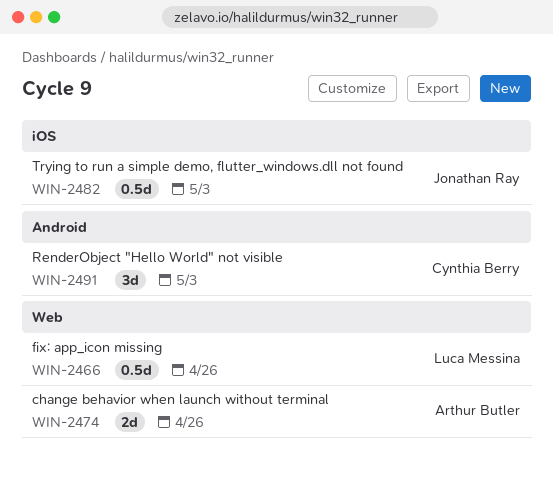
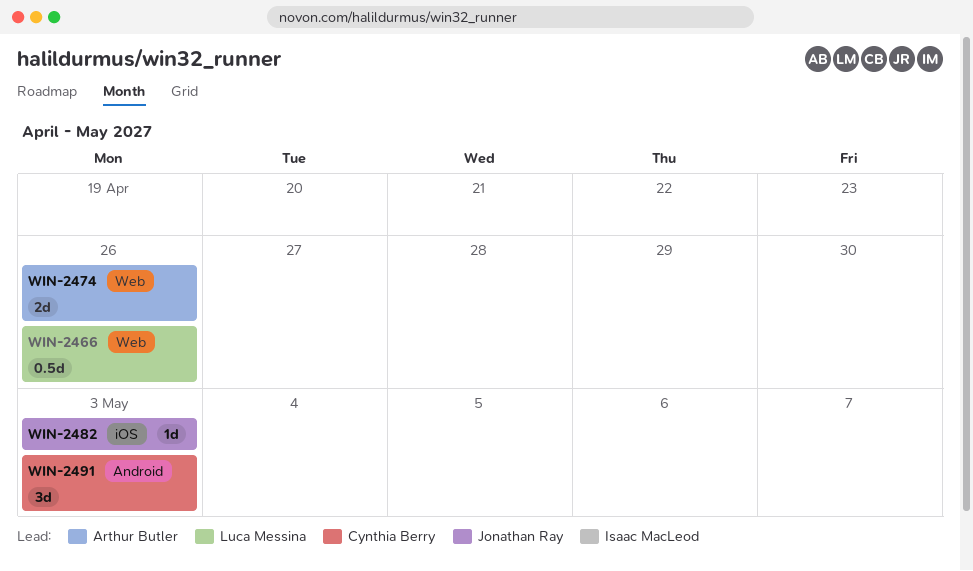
WIN-2482, estimate: 0.5d -> 1d

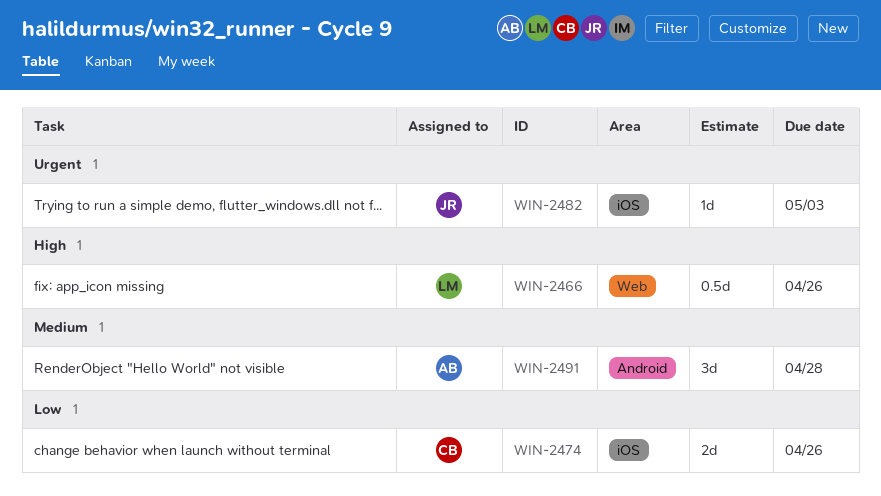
WIN-2474, owner: Arthur Butler -> Cynthia Berry
WIN-2474, label: Web -> iOS
WIN-2491, owner: Cynthia Berry -> Arthur Butler
WIN-2491, due: May 3 -> Apr 28

